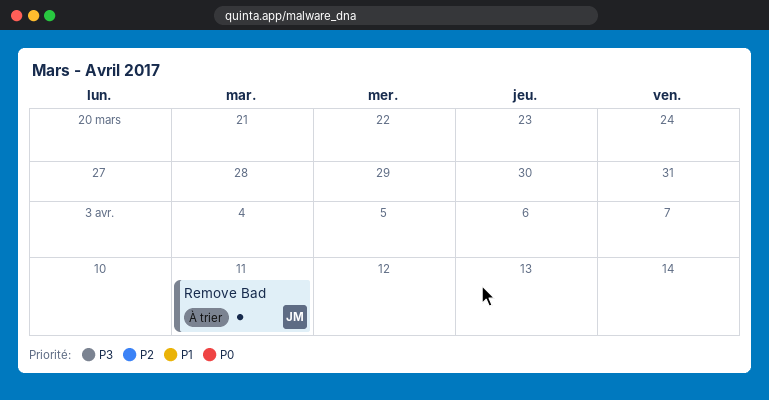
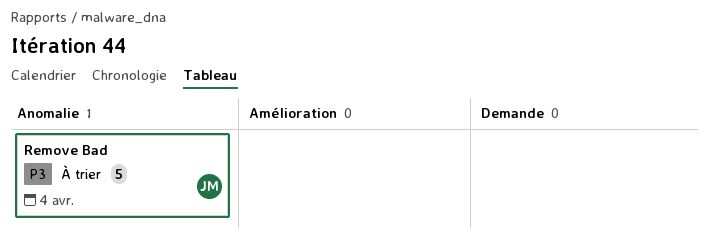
Remove Bad, estimate: 1 -> 5
Remove Bad, due: Apr 11 -> Apr 4

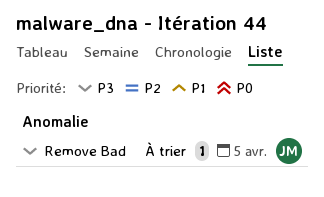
Remove Bad, estimate: 5 -> 1
Remove Bad, due: Apr 4 -> Apr 5

